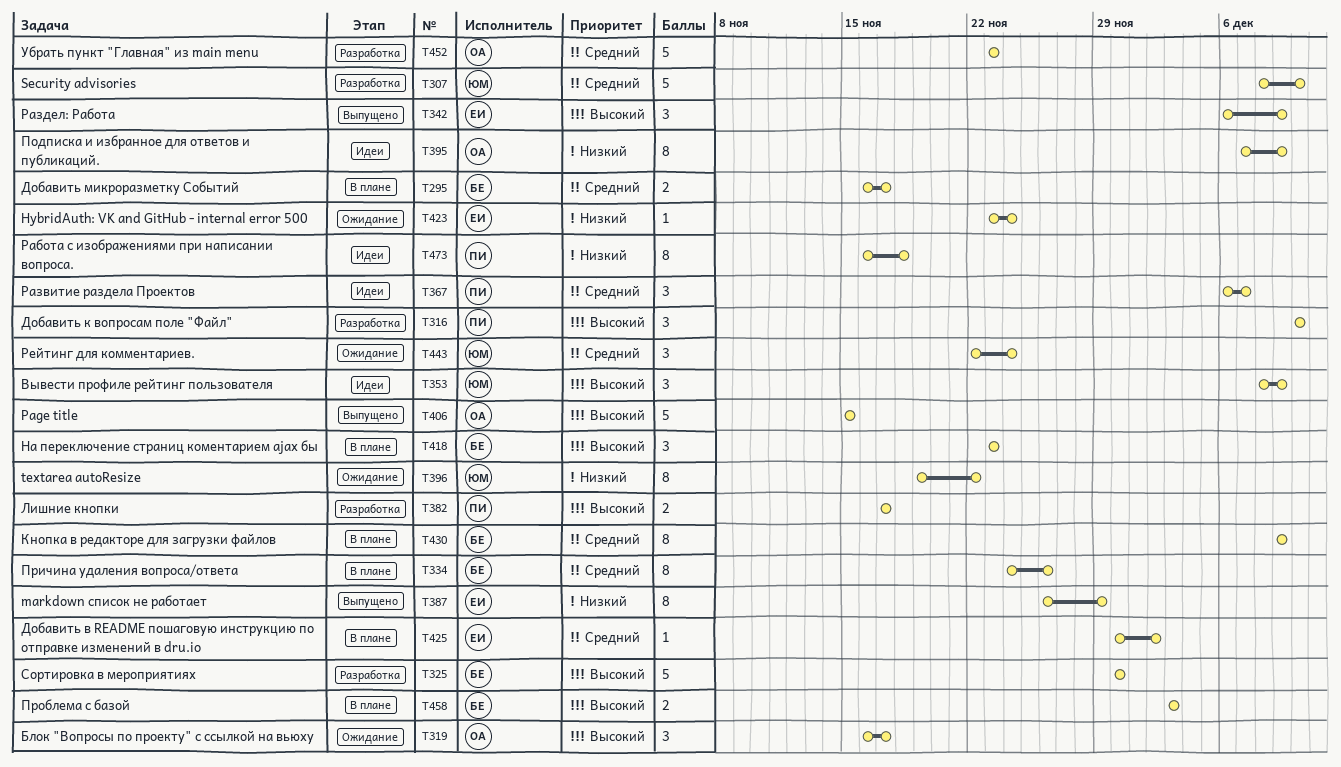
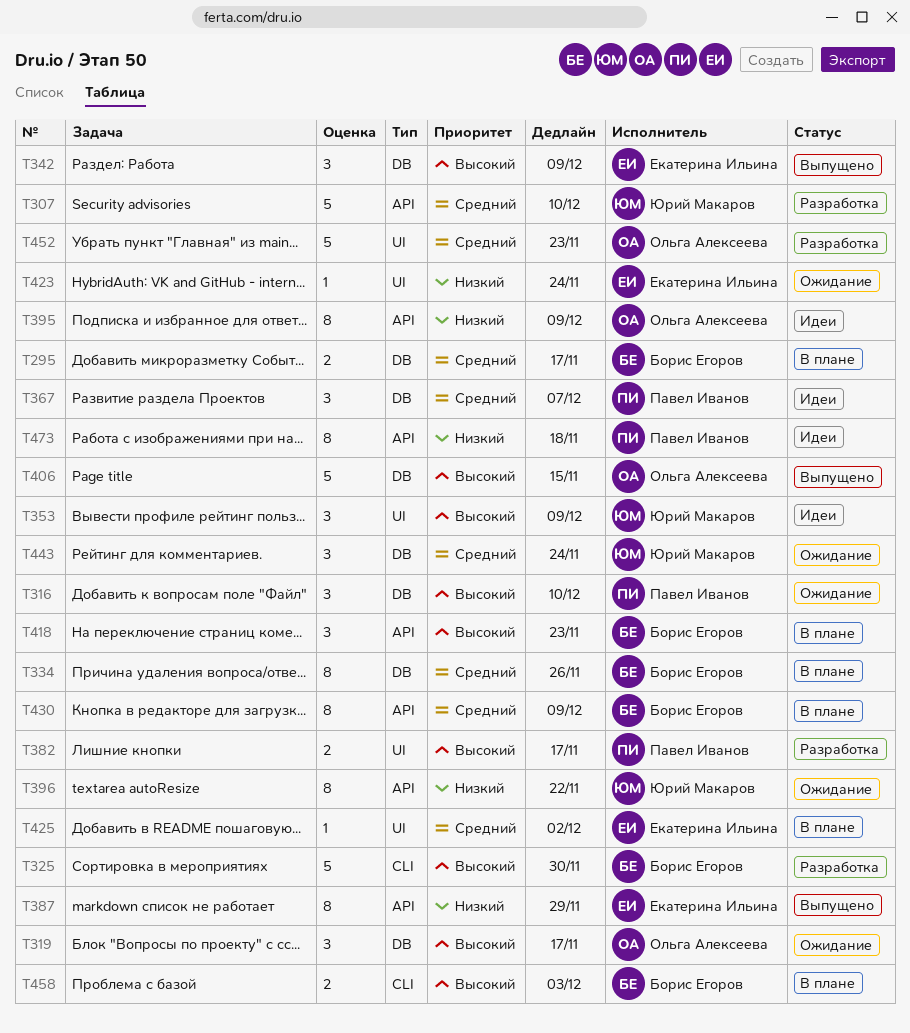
T316, status: Разработка -> Ожидание

